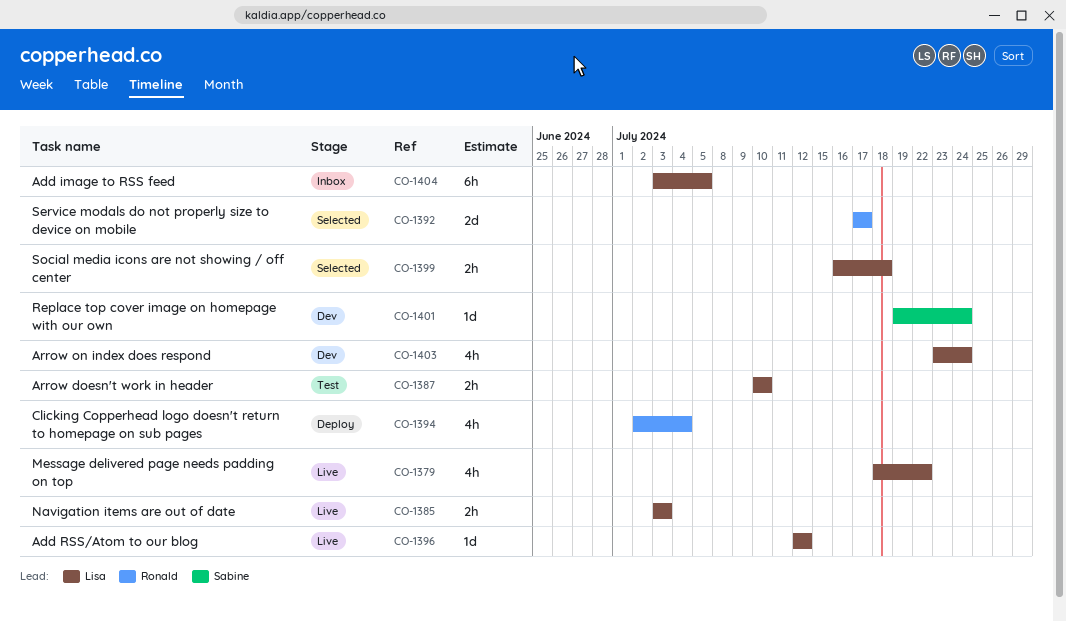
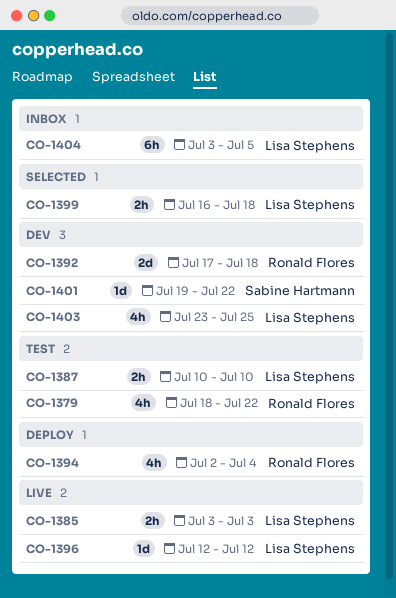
CO-1379, status: Live -> Test
CO-1379, owner: Lisa Stephens -> Ronald Flores
CO-1392, status: Selected -> Dev
CO-1392, due: Jul 17 -> Jul 18
CO-1401, due: Jul 24 -> Jul 22
CO-1403, due: Jul 24 -> Jul 25

